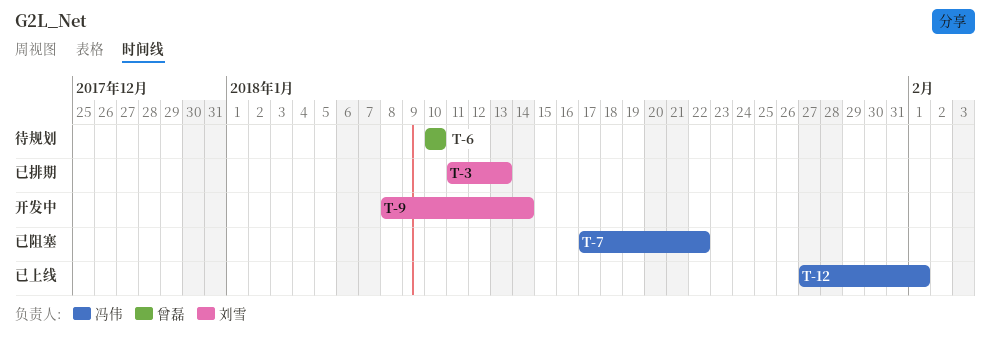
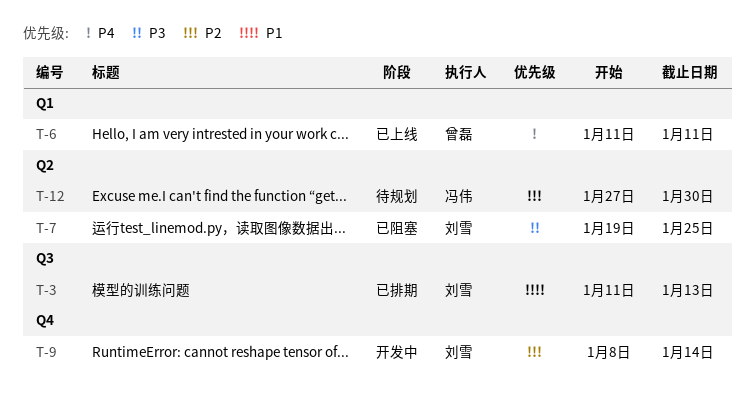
T-6, status: 待规划 -> 已上线
T-6, start: Jan 10 -> Jan 11
T-6, due: Jan 10 -> Jan 11
T-7, owner: 冯伟 -> 刘雪
T-7, start: Jan 17 -> Jan 19
T-7, due: Jan 22 -> Jan 25
T-12, status: 已上线 -> 待规划
T-12, due: Feb 1 -> Jan 30

